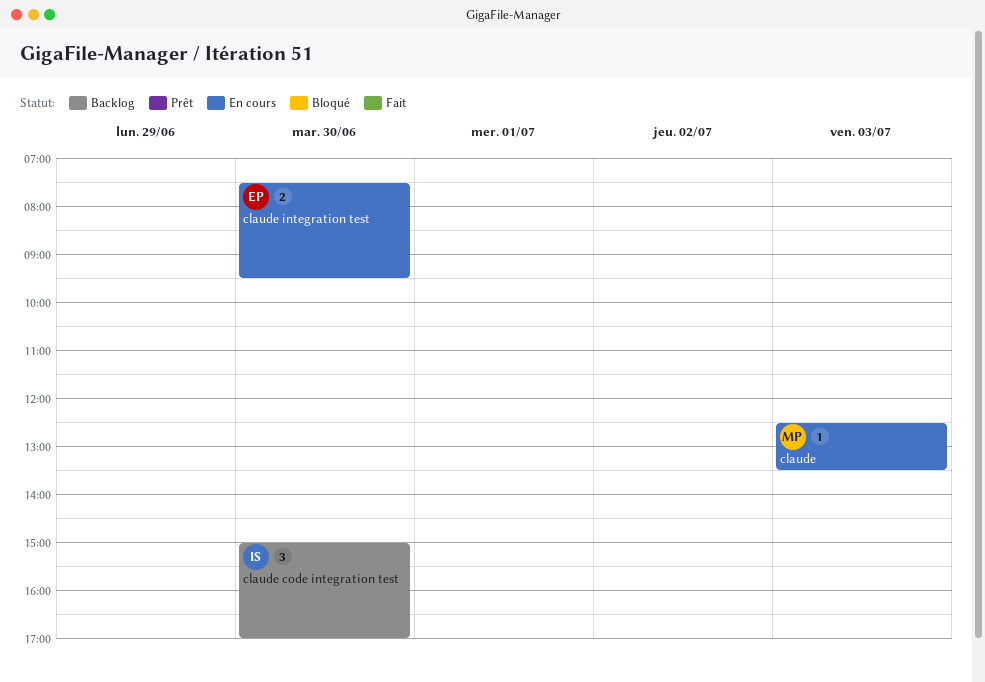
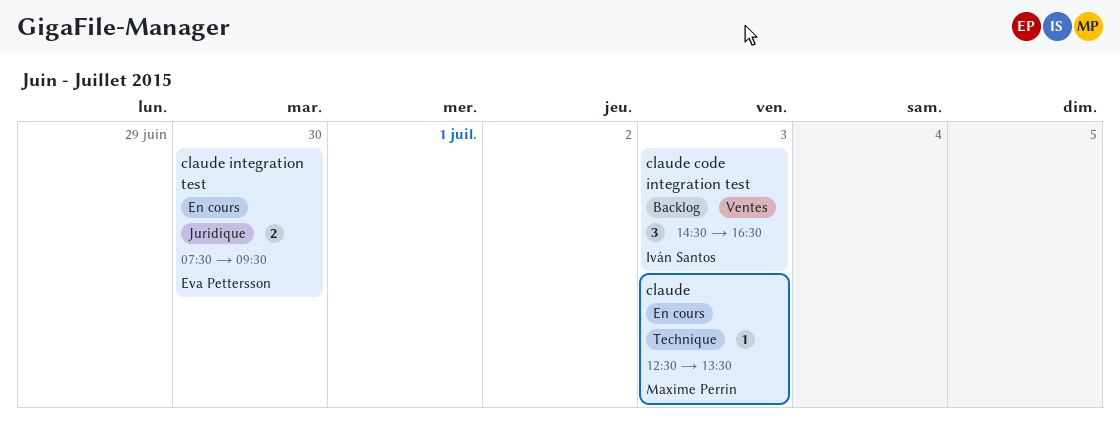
claude code integration test, day: Jun 30 -> Jul 3
claude code integration test, begins: 15:00 -> 14:30
claude code integration test, ends: 17:00 -> 16:30

